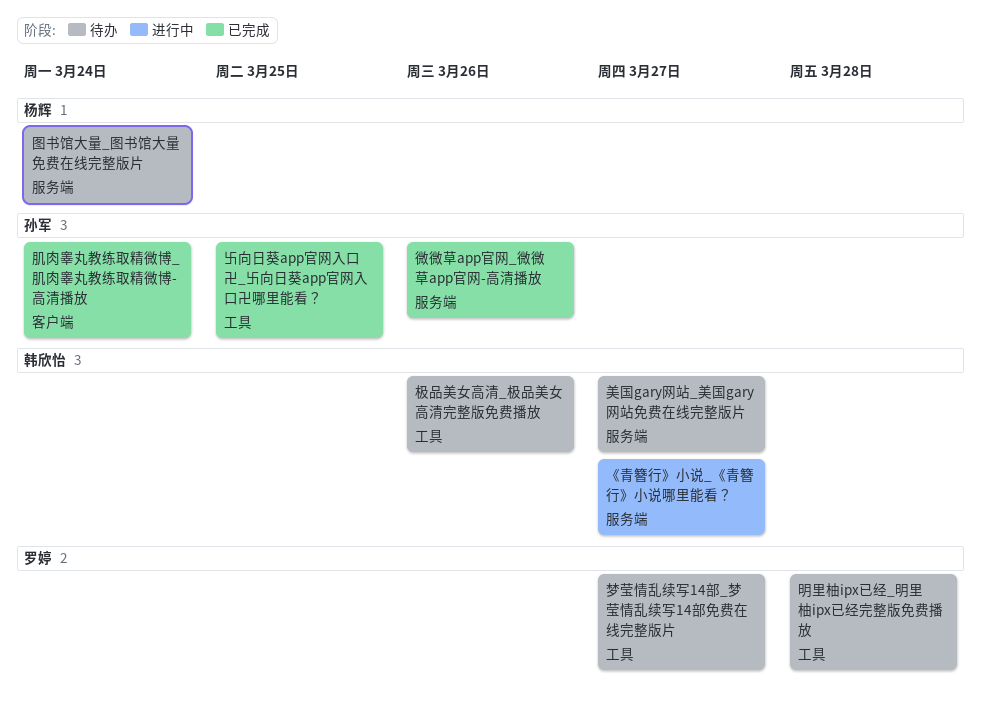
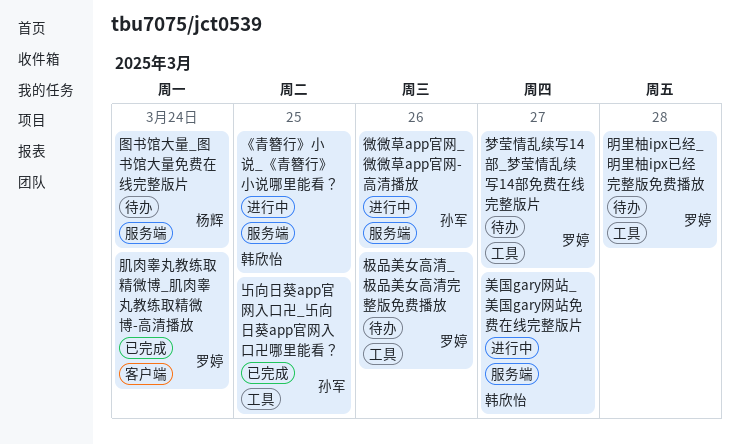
《青簪行》小说_《青簪行》小说哪里能看？, due: Mar 27 -> Mar 25
微微草app官网_微微草app官网-高清播放, status: 已完成 -> 进行中
极品美女高清_极品美女高清完整版免费播放, owner: 韩欣怡 -> 罗婷
美国gary网站_美国gary网站免费在线完整版片, status: 待办 -> 进行中
肌肉睾丸教练取精微博_肌肉睾丸教练取精微博-高清播放, owner: 孙军 -> 罗婷

